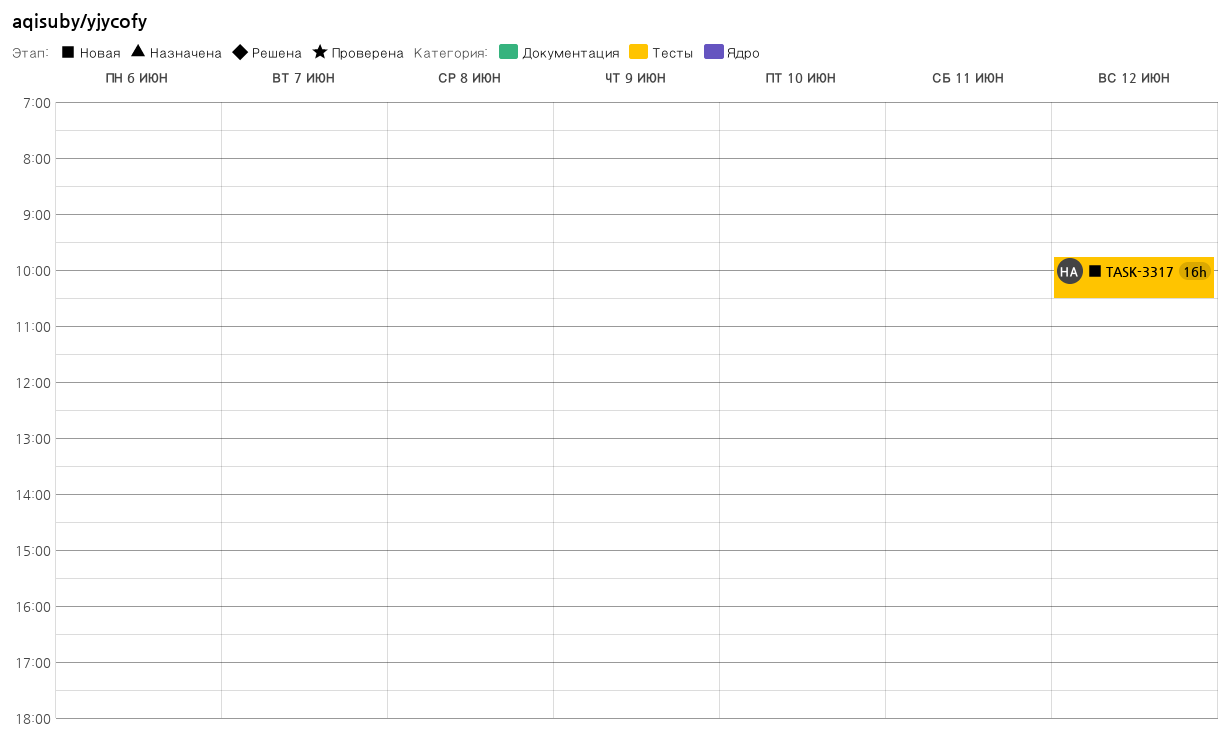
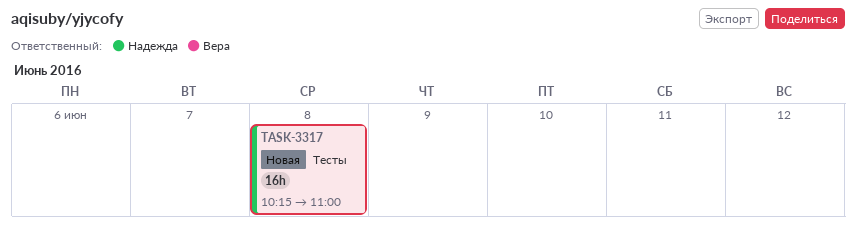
TASK-3317, day: Jun 12 -> Jun 8
TASK-3317, begins: 09:45 -> 10:15
TASK-3317, ends: 10:30 -> 11:00

